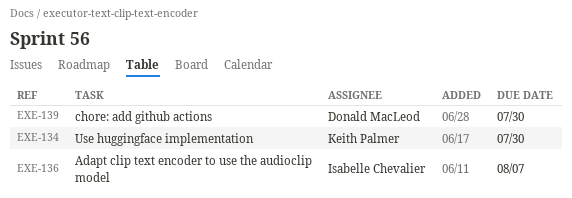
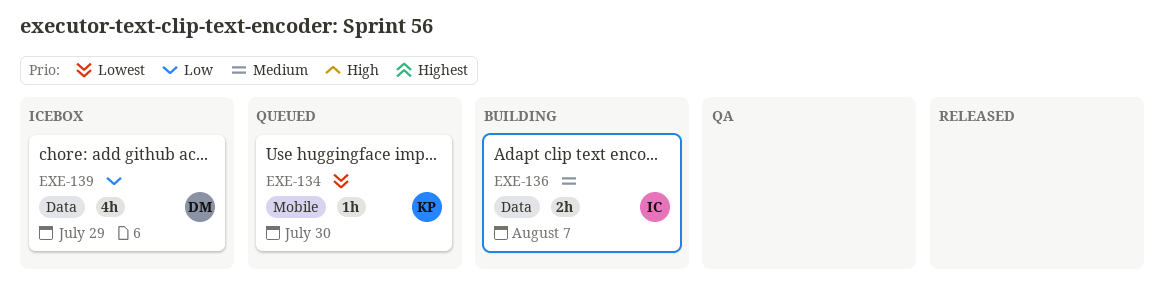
EXE-139, due: Jul 30 -> Jul 29

